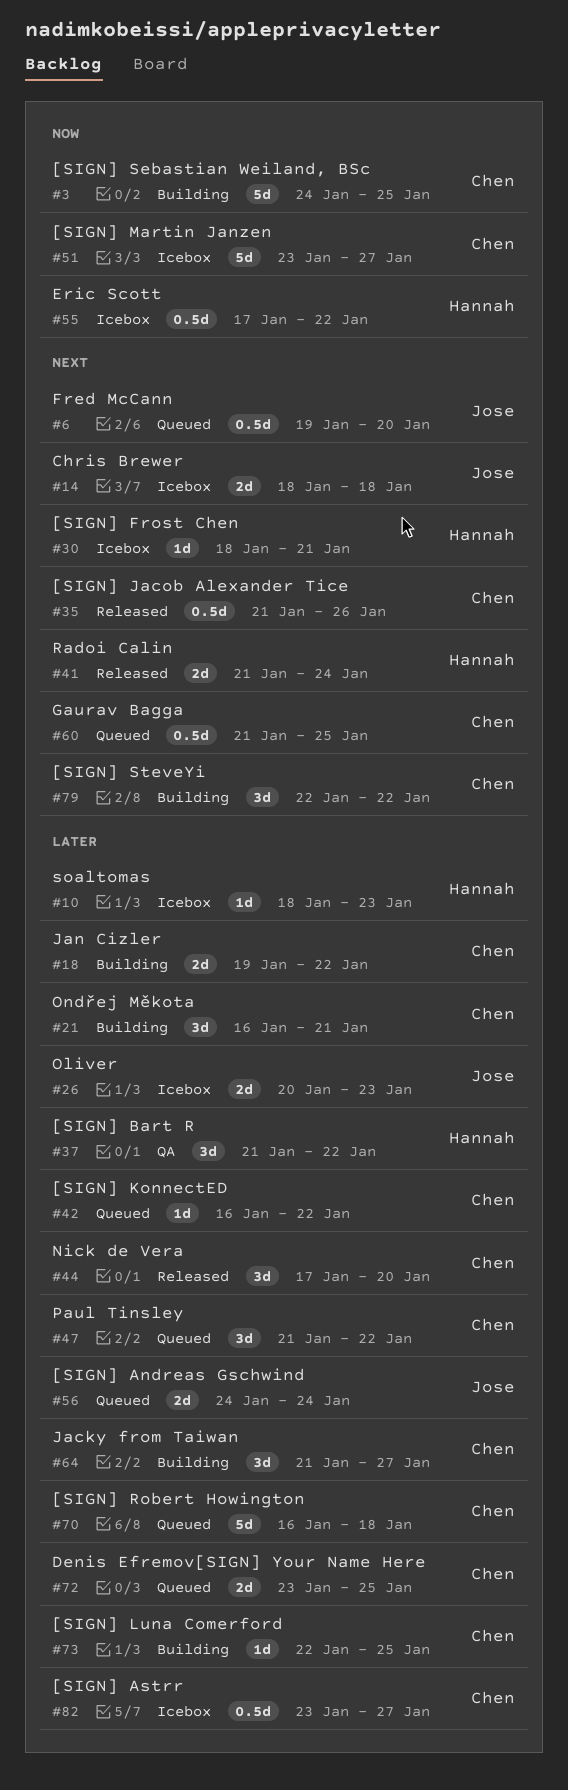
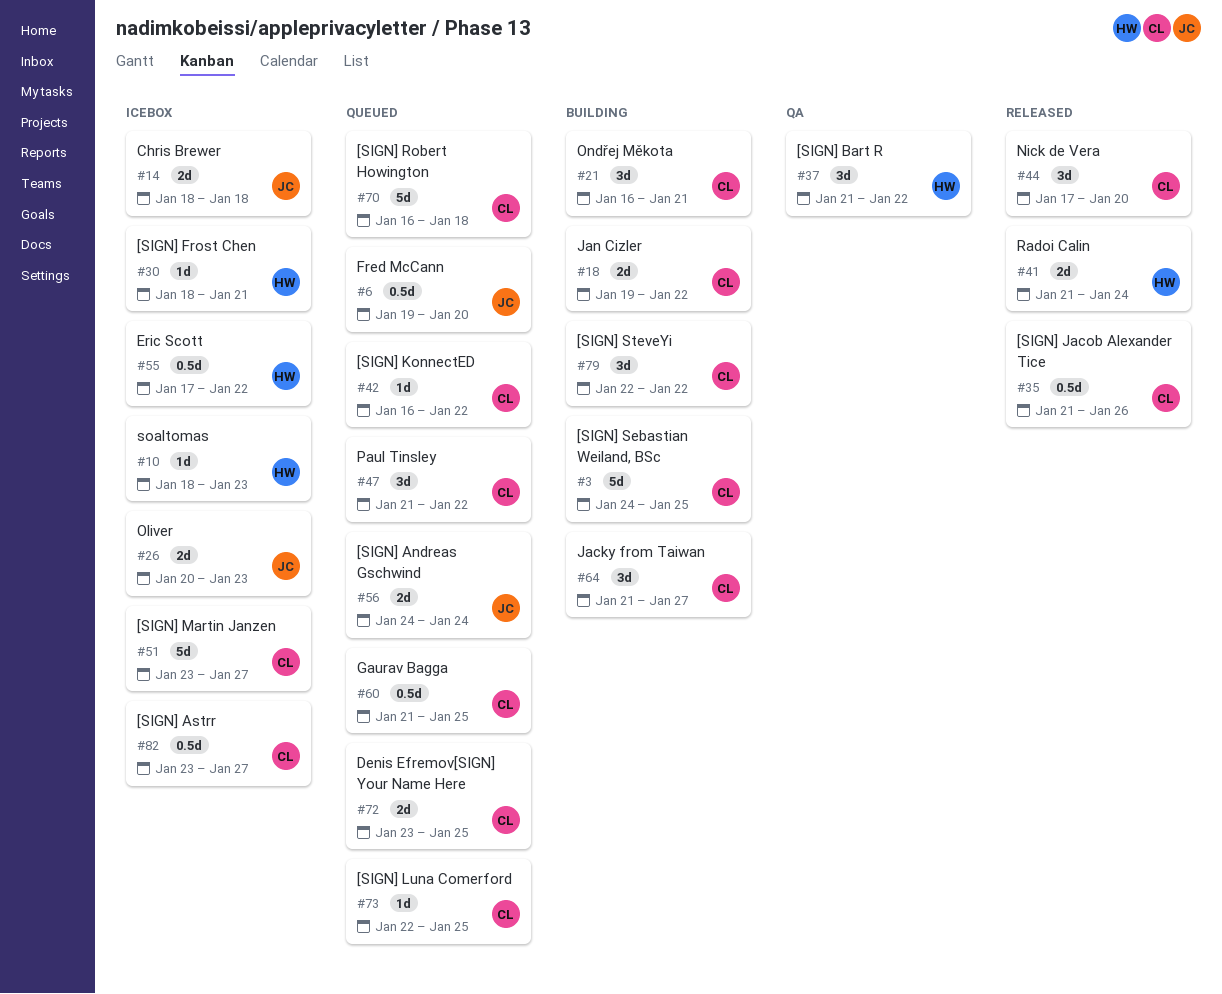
#73, status: Building -> Queued

